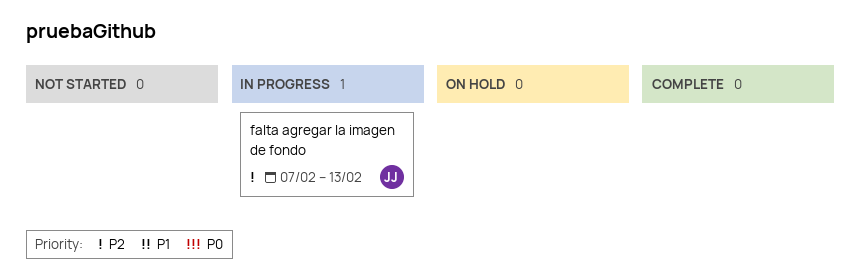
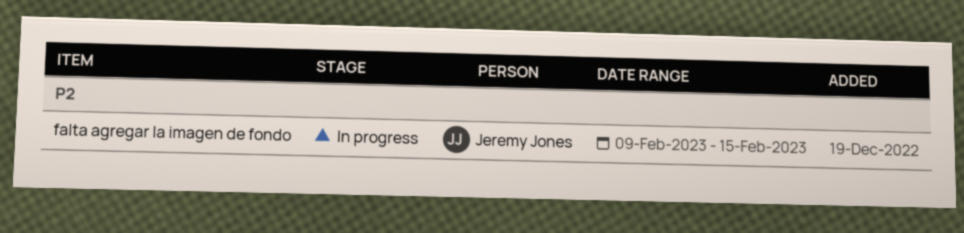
falta agregar la imagen de fondo, start: Feb 7 -> Feb 9
falta agregar la imagen de fondo, due: Feb 13 -> Feb 15

